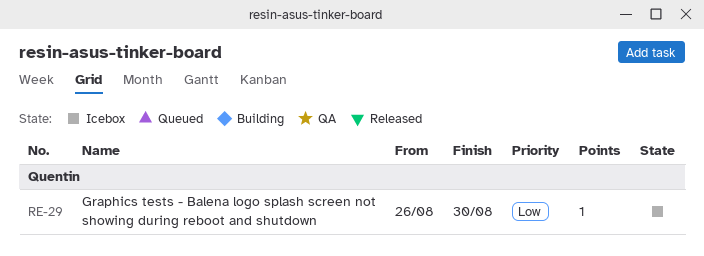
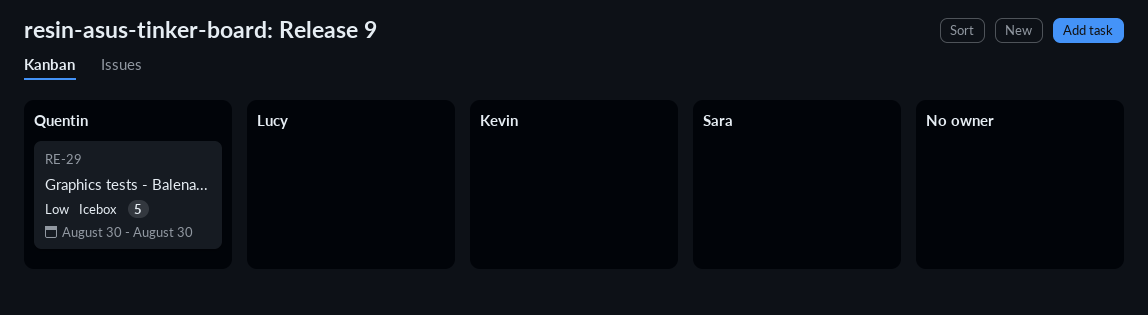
RE-29, estimate: 1 -> 5
RE-29, start: Aug 26 -> Aug 30

